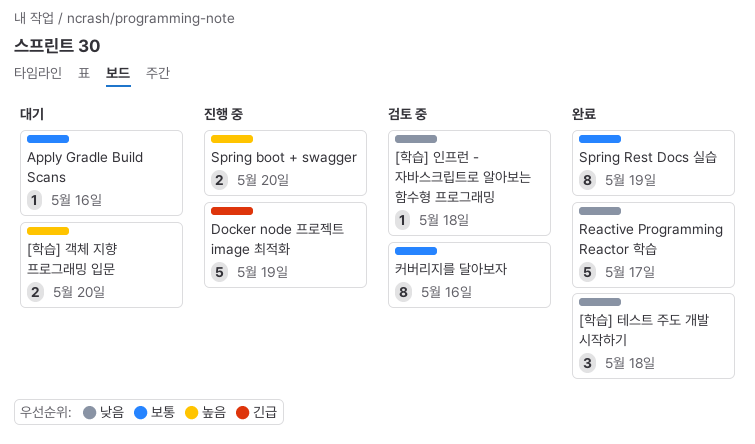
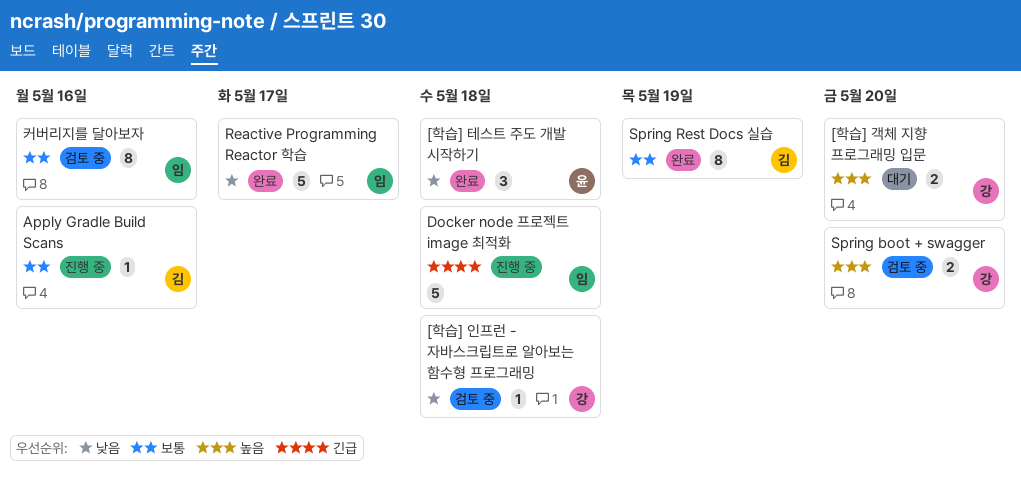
Apply Gradle Build Scans, status: 대기 -> 진행 중
Docker node 프로젝트 image 최적화, due: May 19 -> May 18
Spring boot + swagger, status: 진행 중 -> 검토 중

